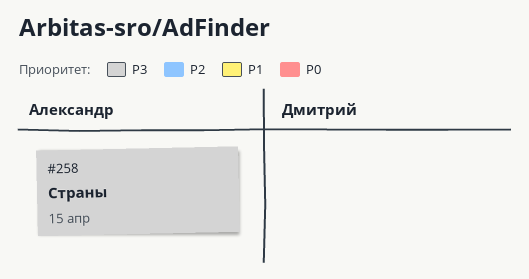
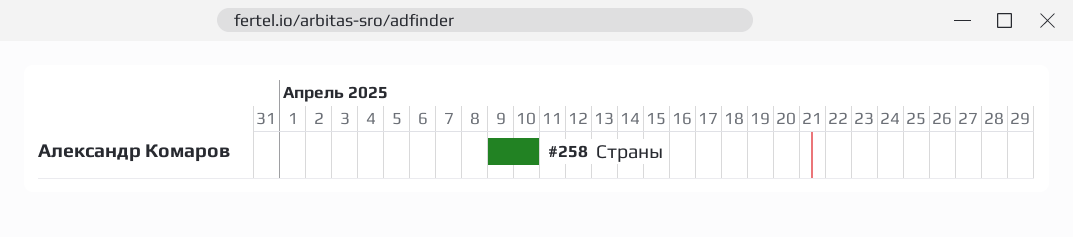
#258, due: Apr 15 -> Apr 10

